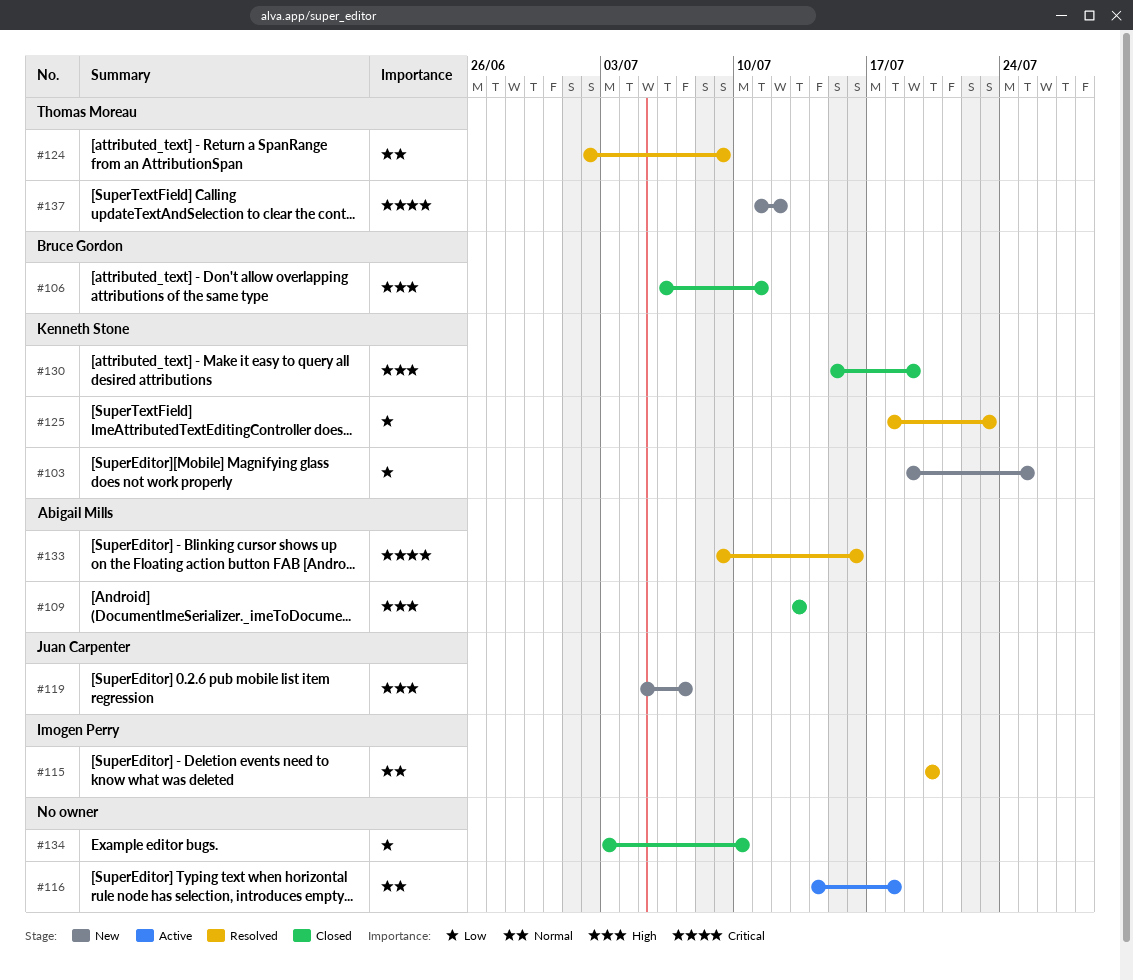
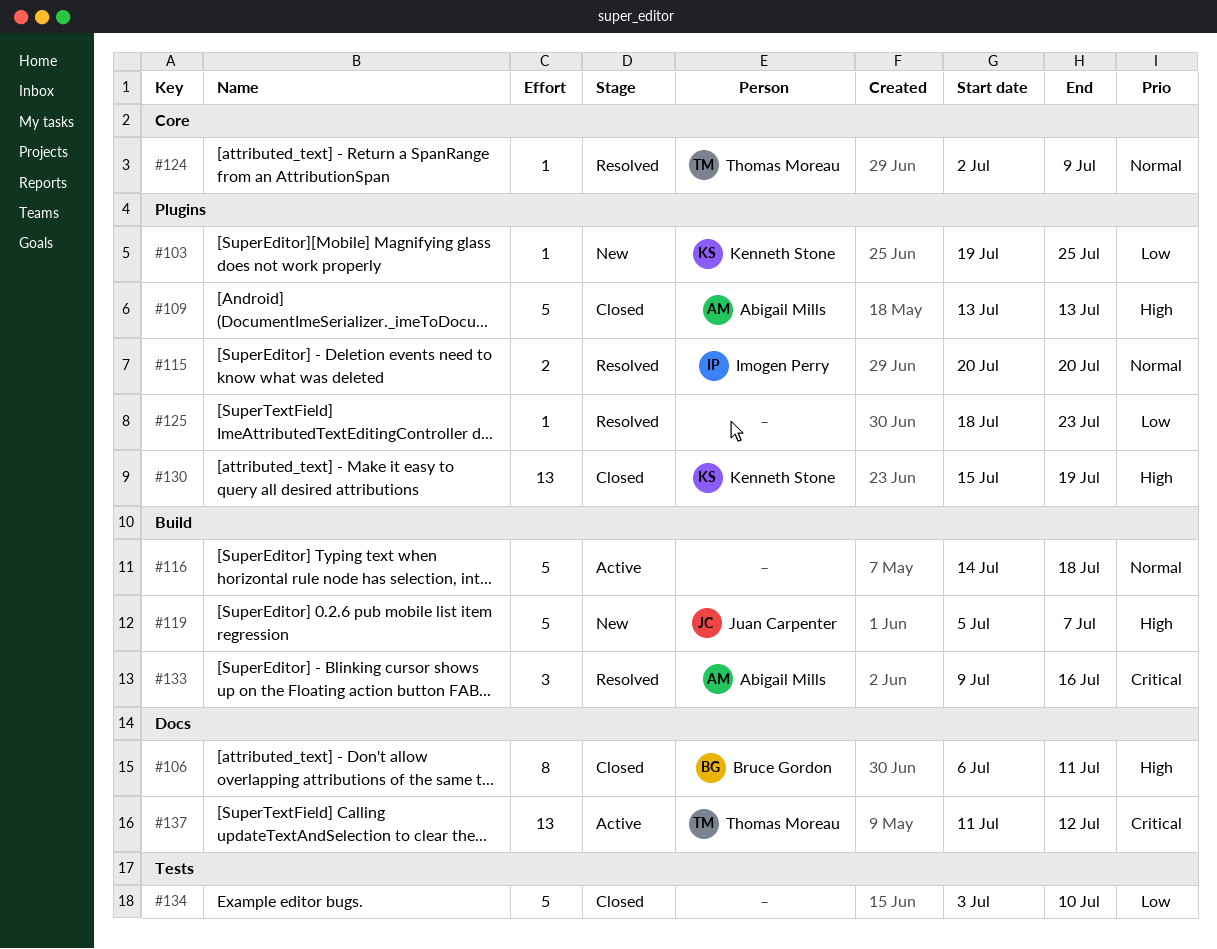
#125, owner: Kenneth Stone -> none
#137, status: New -> Active

